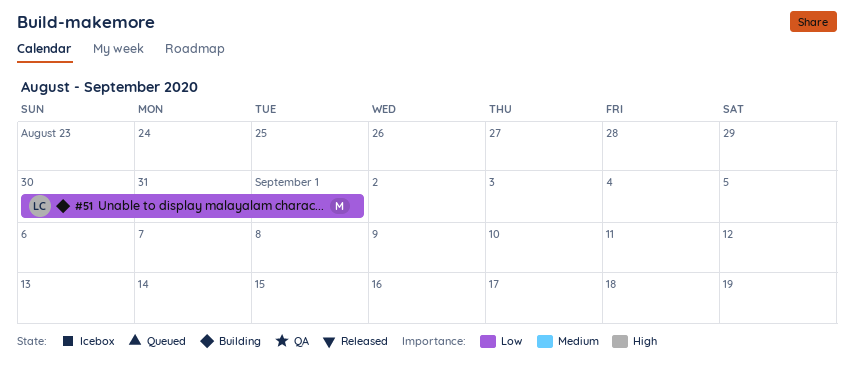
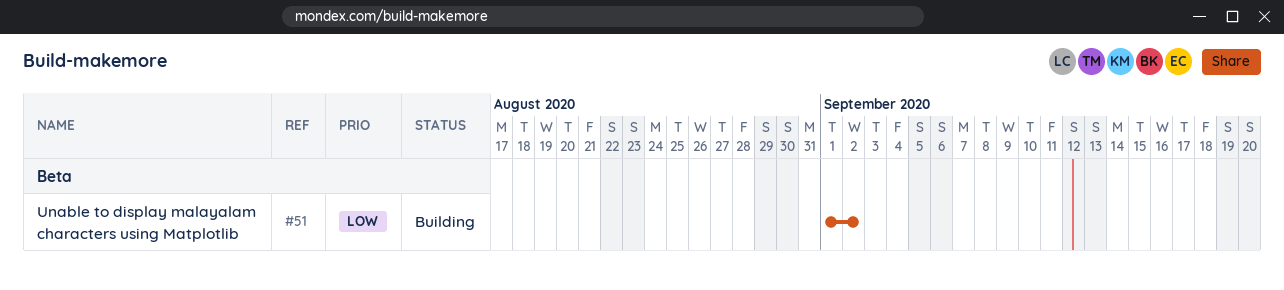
#51, start: Aug 30 -> Sep 1
#51, due: Sep 1 -> Sep 2

